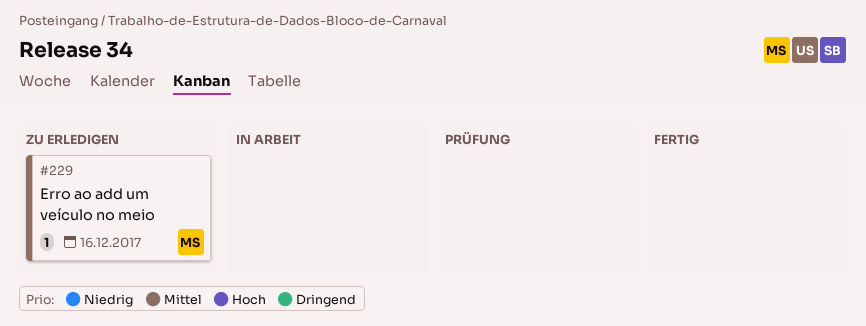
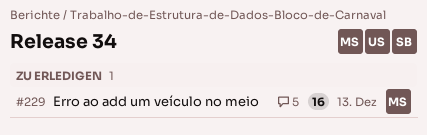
#229, estimate: 1 -> 16
#229, due: Dec 16 -> Dec 13

